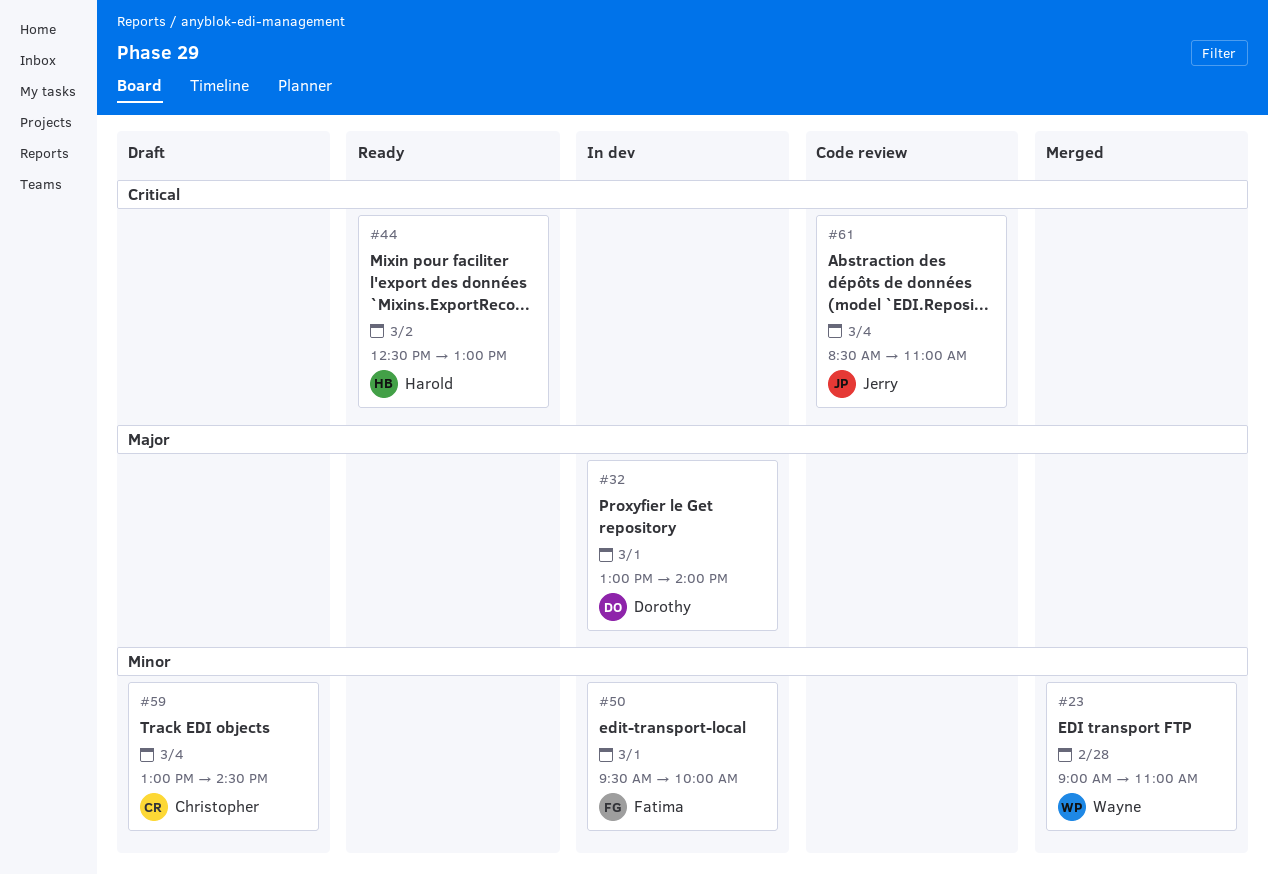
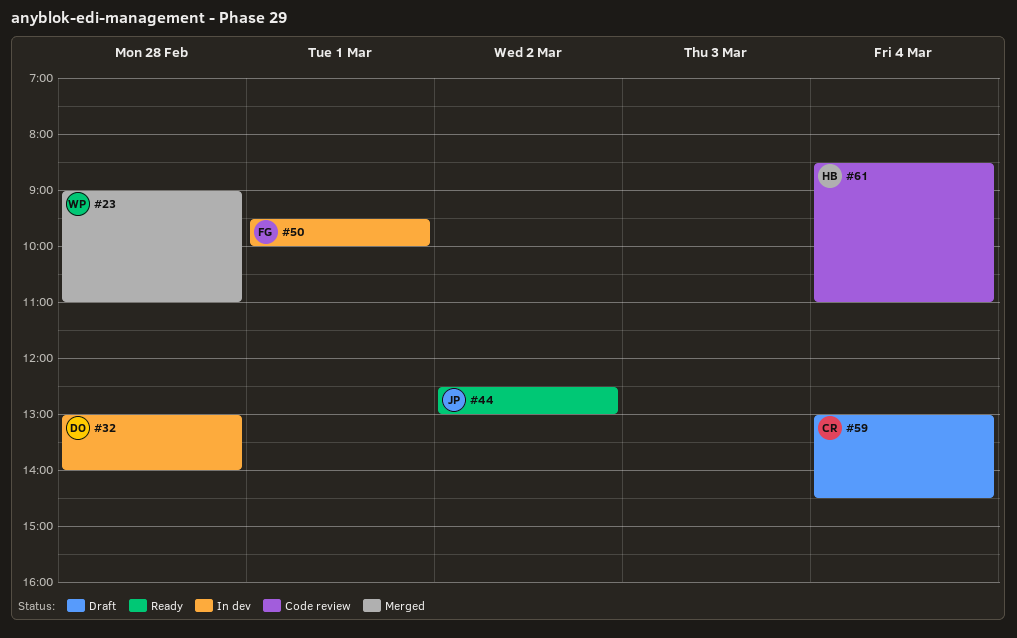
#32, day: Mar 1 -> Feb 28
#44, owner: Harold -> Jerry
#61, owner: Jerry -> Harold

